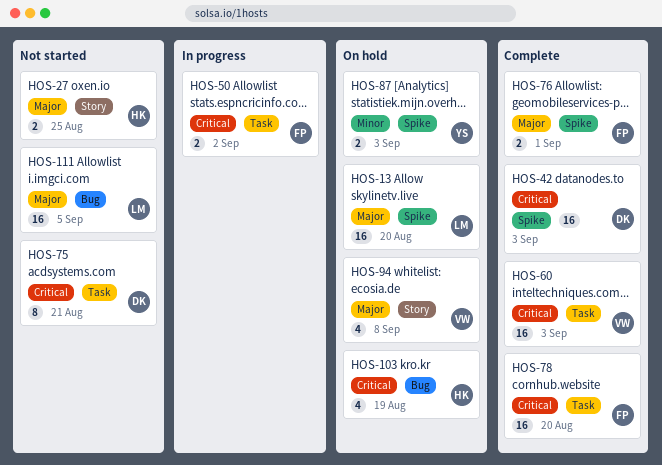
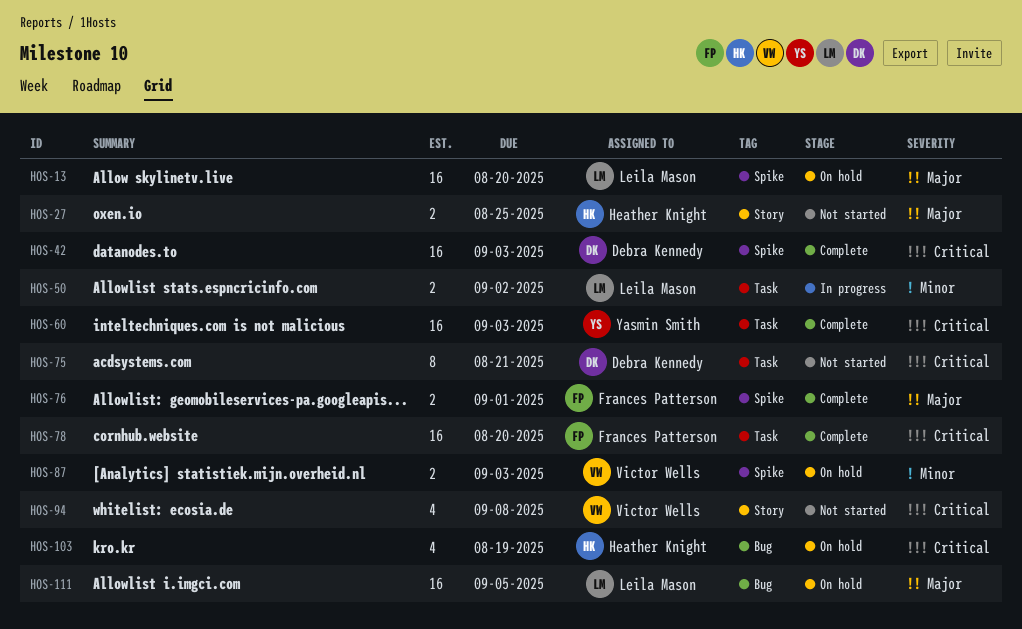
HOS-50, owner: Frances Patterson -> Leila Mason
HOS-50, priority: Critical -> Minor
HOS-60, owner: Victor Wells -> Yasmin Smith
HOS-87, owner: Yasmin Smith -> Victor Wells
HOS-94, status: On hold -> Not started
HOS-94, priority: Major -> Critical
HOS-111, status: Not started -> On hold

